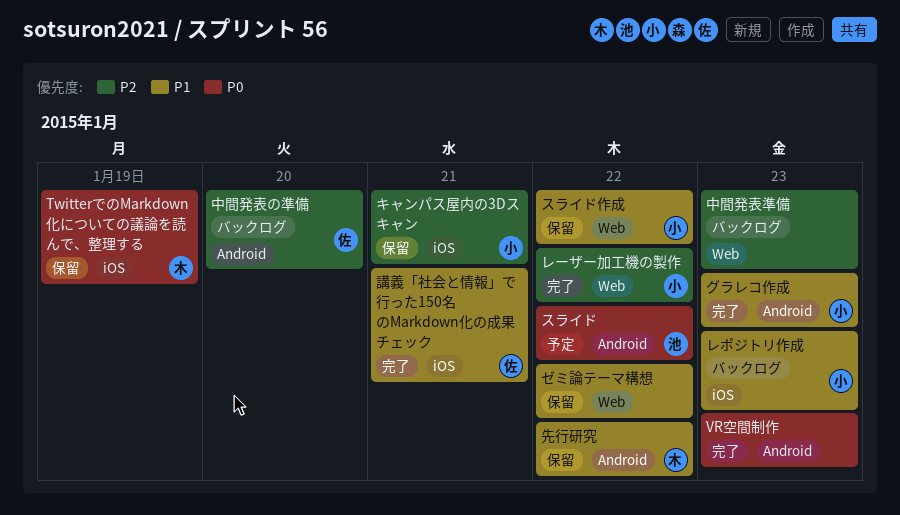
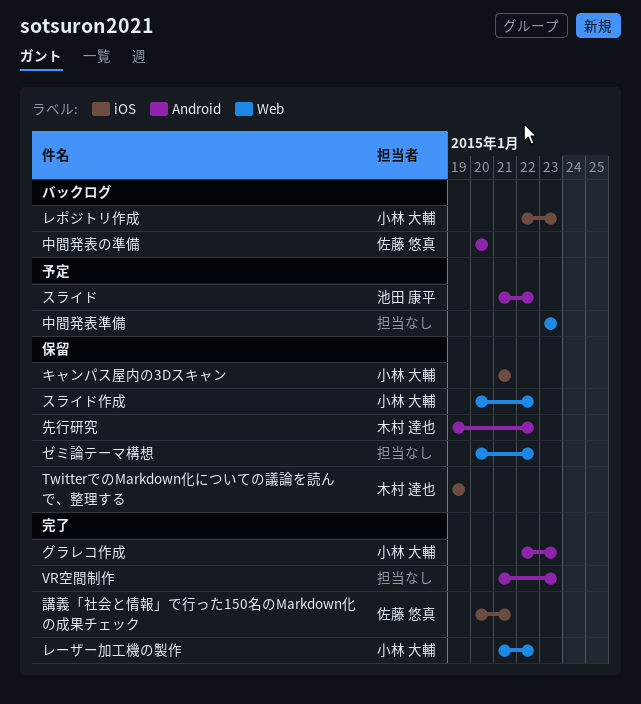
中間発表準備, status: バックログ -> 予定

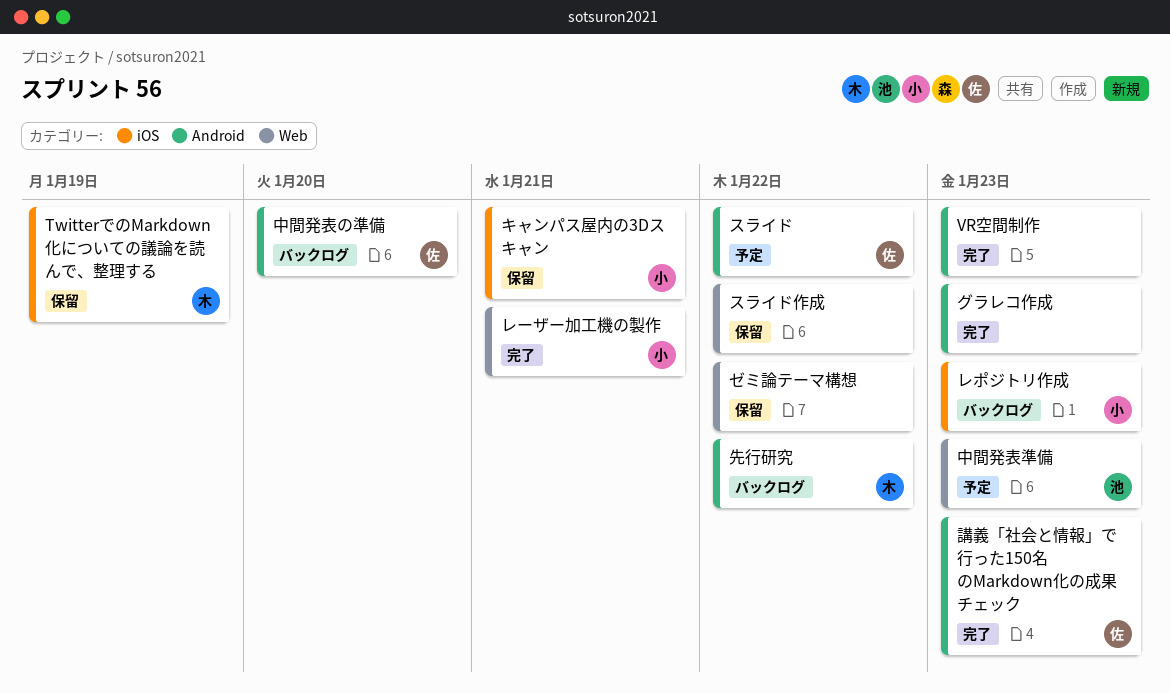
グラレコ作成, owner: 小林 大輔 -> none
スライド, owner: 池田 康平 -> 佐藤 悠真
スライド作成, owner: 小林 大輔 -> none
レーザー加工機の製作, due: Jan 22 -> Jan 21
中間発表準備, owner: none -> 池田 康平
先行研究, status: 保留 -> バックログ
講義「社会と情報」で行った150名のMarkdown化の成果チェック, label: iOS -> Android
講義「社会と情報」で行った150名のMarkdown化の成果チェック, due: Jan 21 -> Jan 23

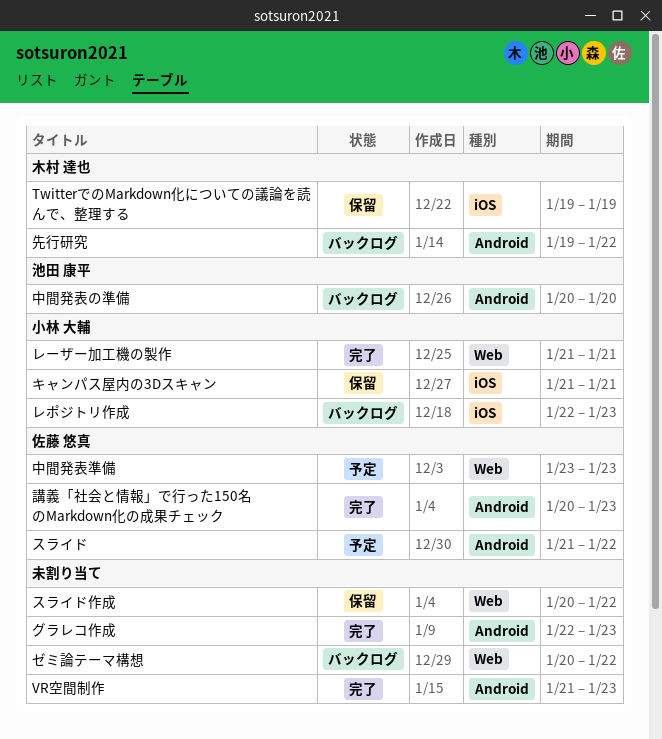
ゼミ論テーマ構想, status: 保留 -> バックログ
中間発表の準備, owner: 佐藤 悠真 -> 池田 康平
中間発表準備, owner: 池田 康平 -> 佐藤 悠真

